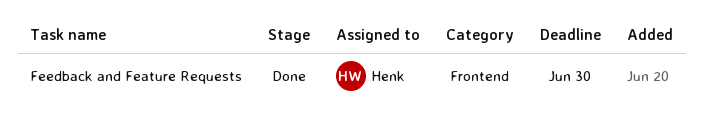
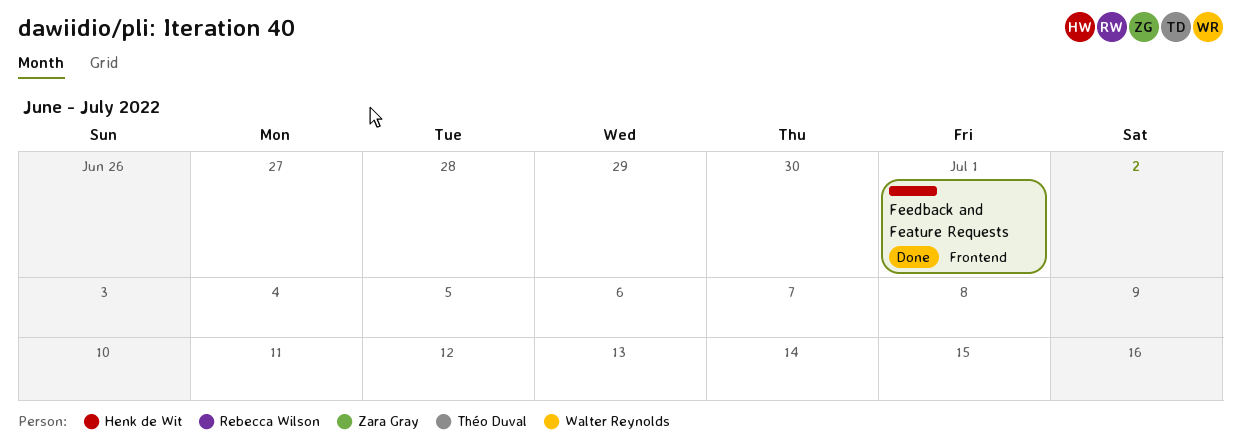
Feedback and Feature Requests, due: Jun 30 -> Jul 1

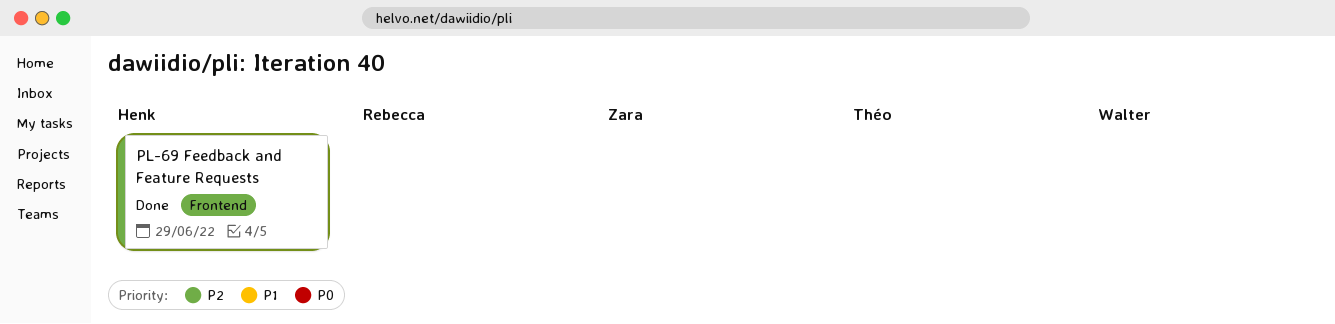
Feedback and Feature Requests, due: Jul 1 -> Jun 29

